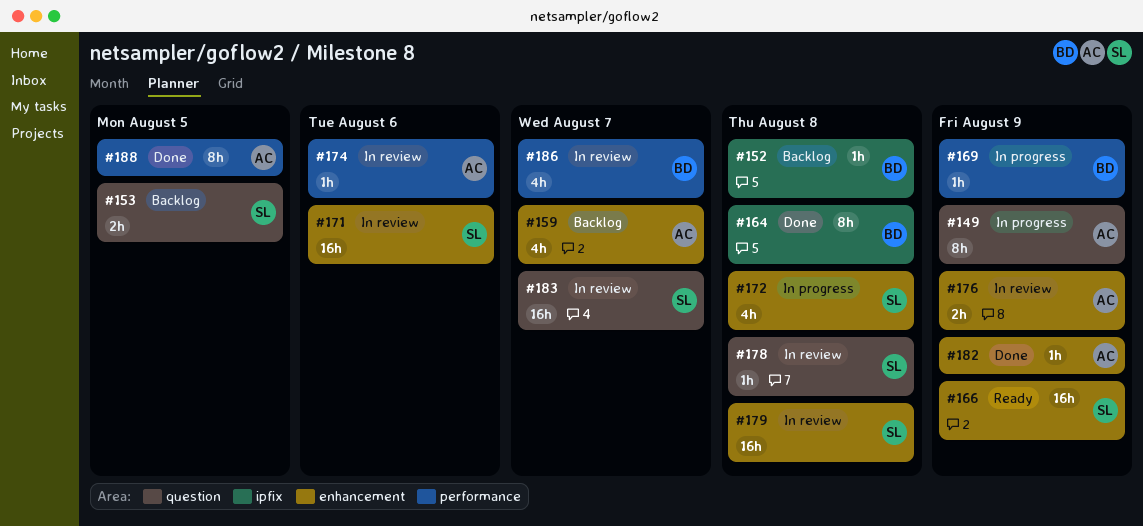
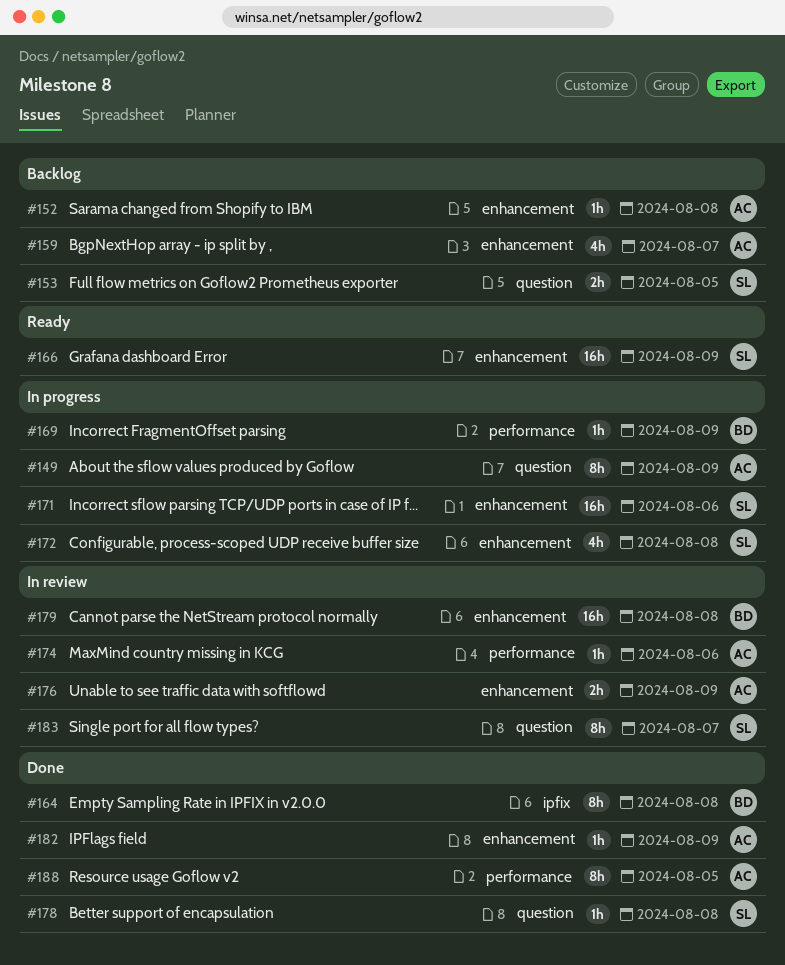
#152, owner: BD -> AC
#152, label: ipfix -> enhancement
#171, status: In review -> In progress
#178, status: In review -> Done
#179, owner: SL -> BD
#183, estimate: 16h -> 8h
#186: present -> none

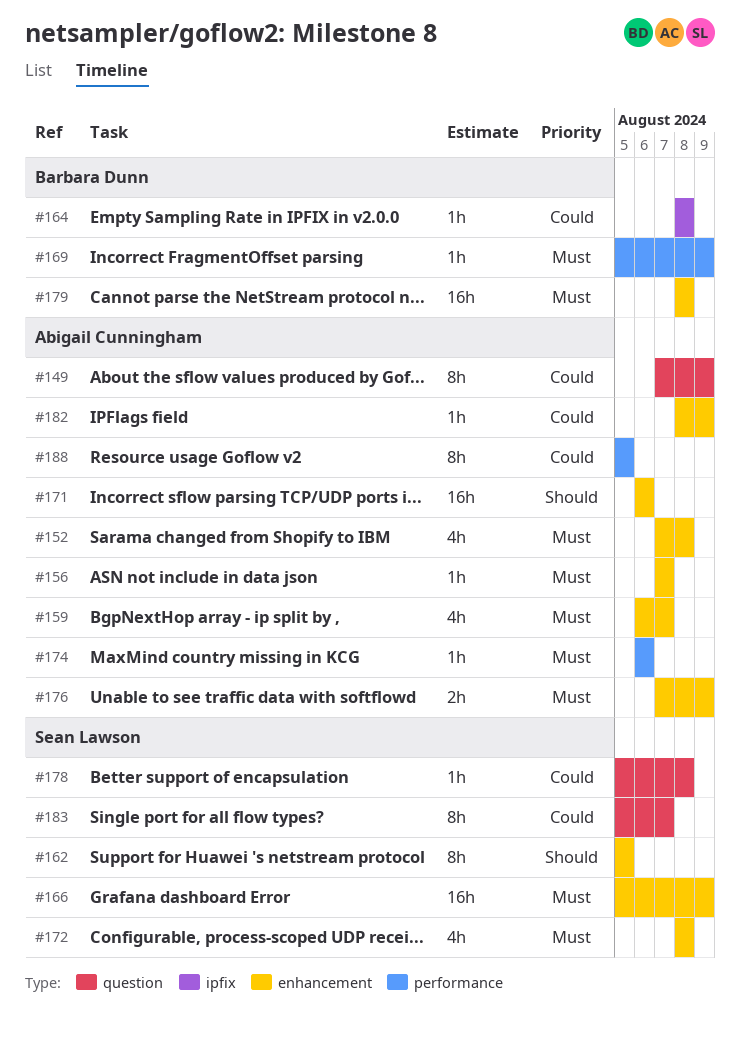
#152, estimate: 1h -> 4h
#153: present -> none
#156: none -> present
#162: none -> present
#164, estimate: 8h -> 1h
#171, owner: Sean Lawson -> Abigail Cunningham

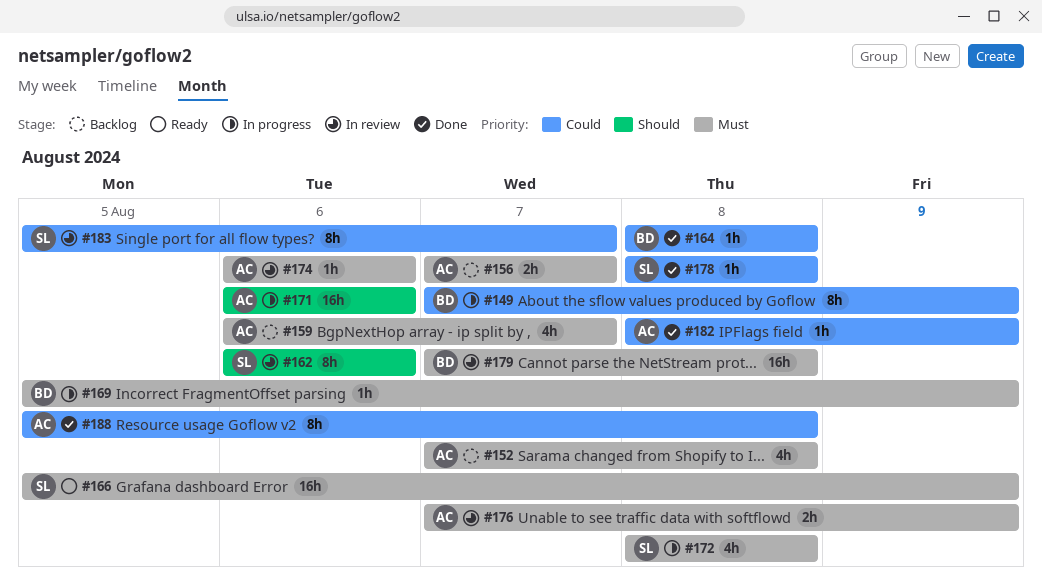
#149, owner: Abigail Cunningham -> Barbara Dunn
#156, estimate: 1h -> 2h
#162, start: Aug 5 -> Aug 6
#162, due: Aug 5 -> Aug 6
#178, start: Aug 5 -> Aug 8
#179, start: Aug 8 -> Aug 7
#188, due: Aug 5 -> Aug 8

